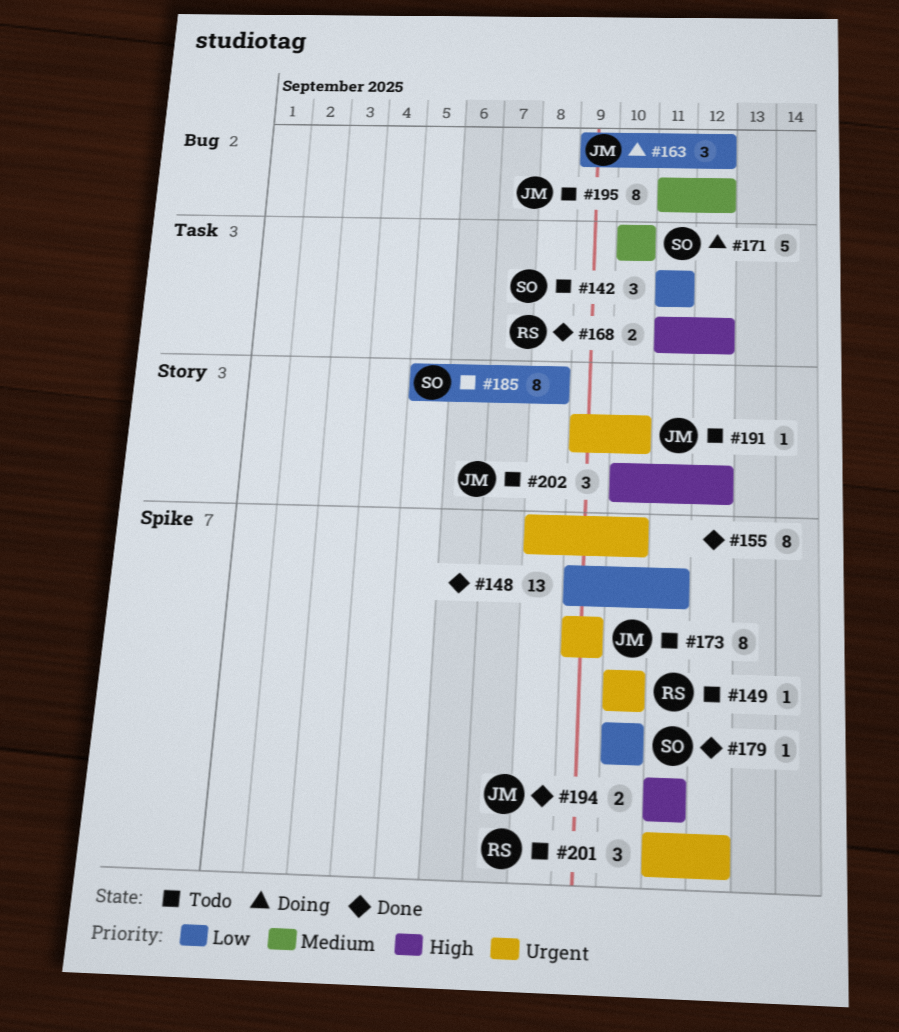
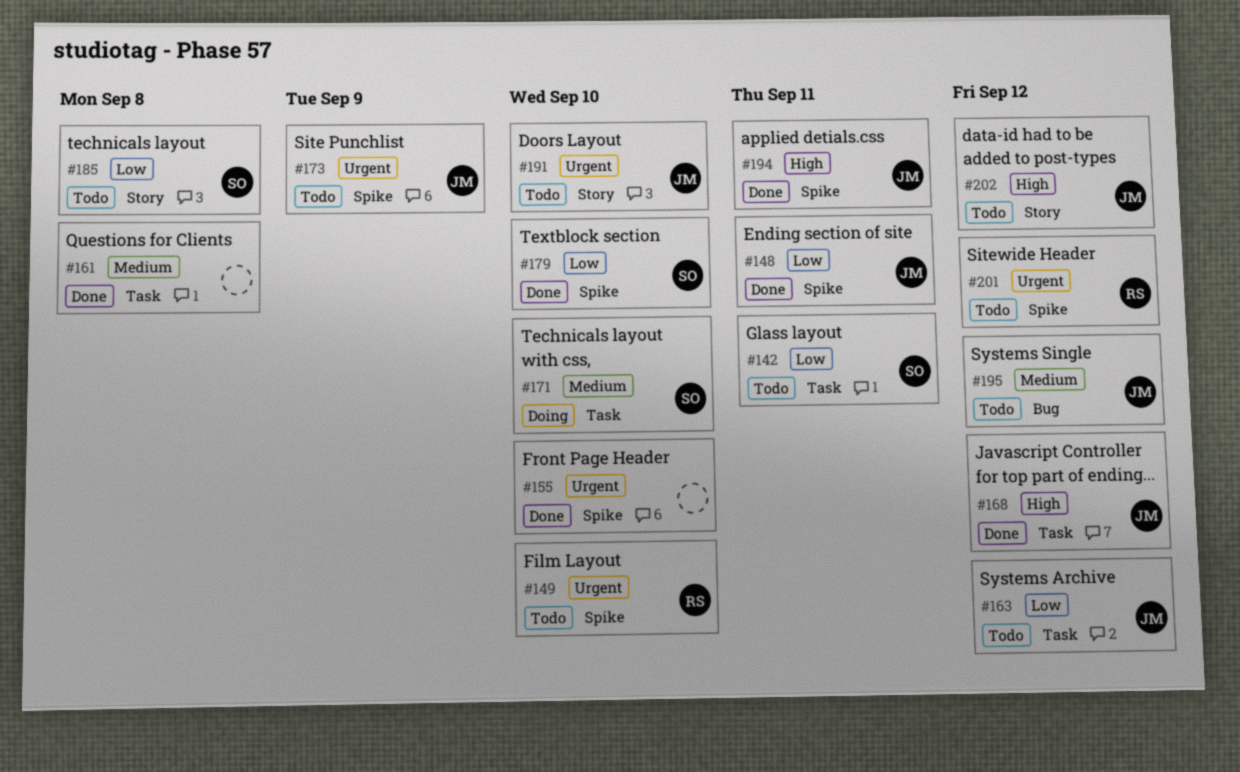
#148, owner: none -> JM
#161: none -> present
#163, status: Doing -> Todo
#163, label: Bug -> Task
#168, owner: RS -> JM

